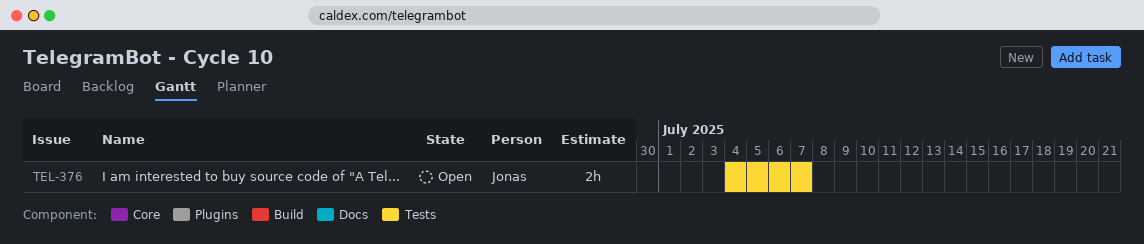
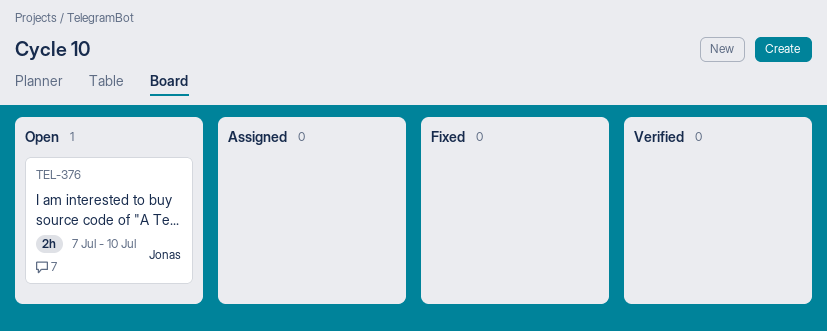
TEL-376, start: Jul 4 -> Jul 7
TEL-376, due: Jul 7 -> Jul 10

